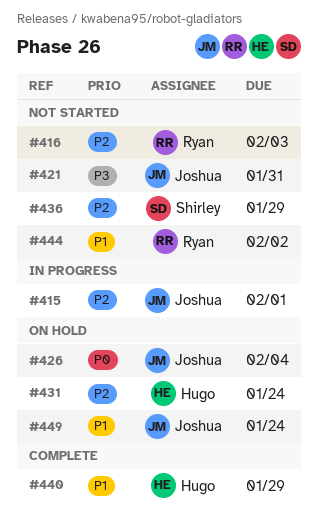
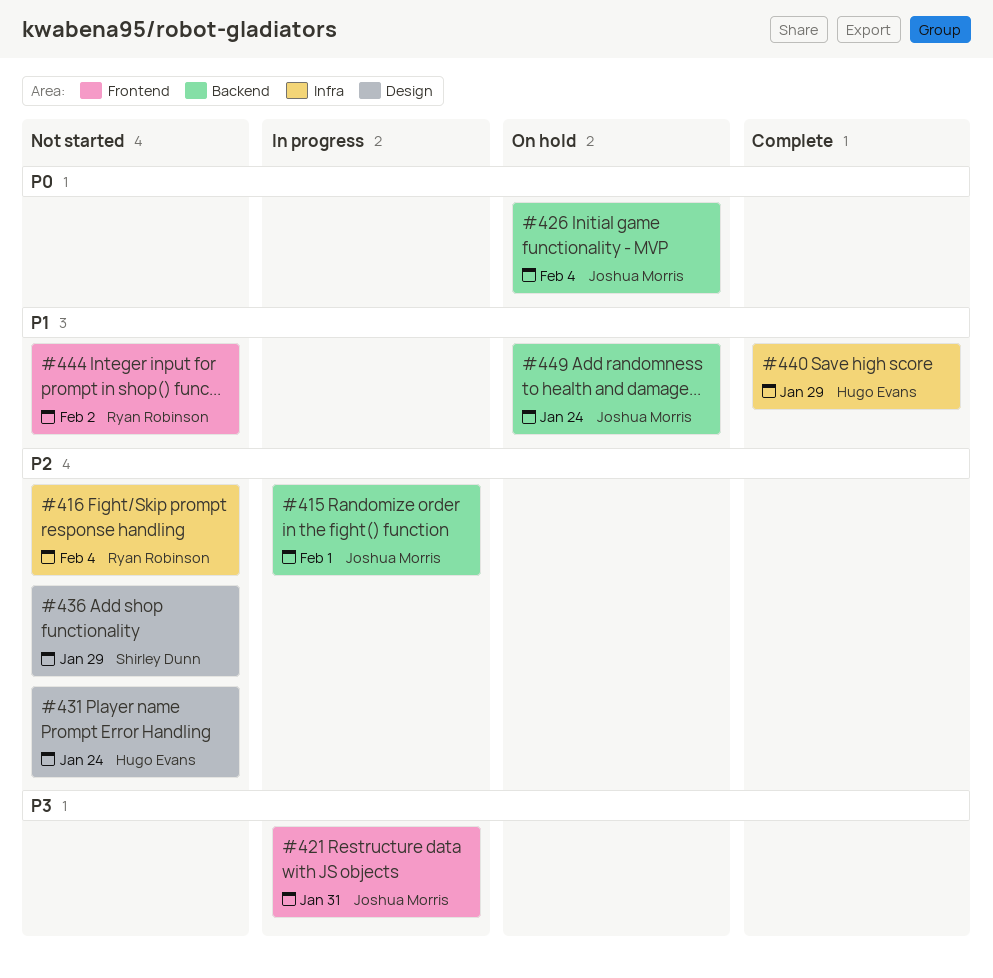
#416, due: Feb 3 -> Feb 4
#421, status: Not started -> In progress
#431, status: On hold -> Not started

